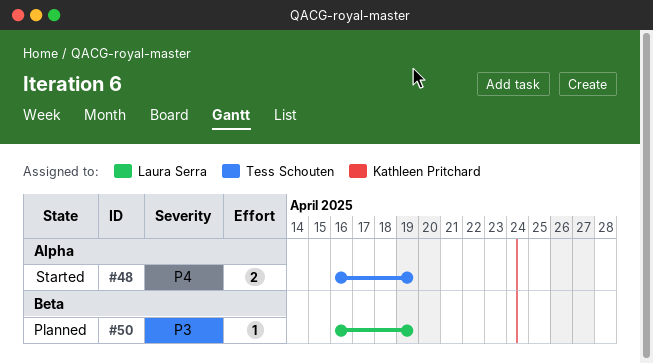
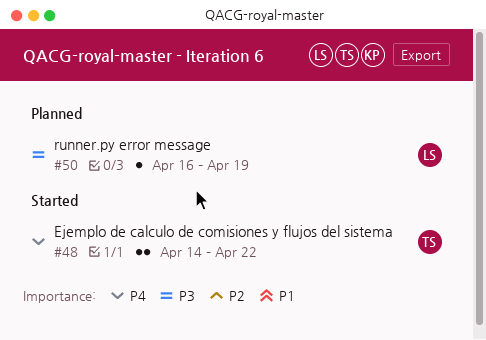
#48, start: Apr 16 -> Apr 14
#48, due: Apr 19 -> Apr 22

